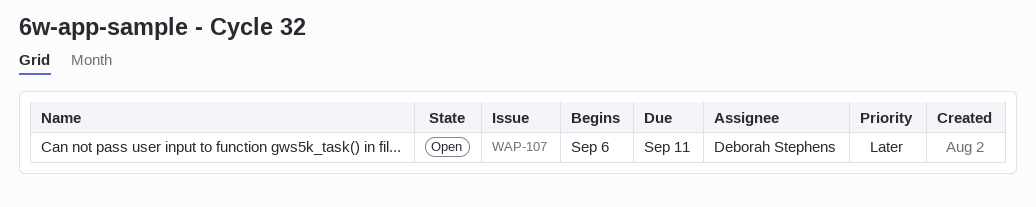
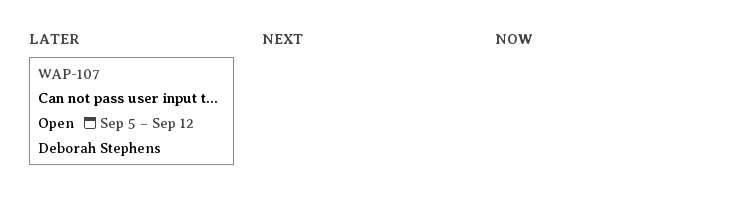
WAP-107, start: Sep 6 -> Sep 5
WAP-107, due: Sep 11 -> Sep 12

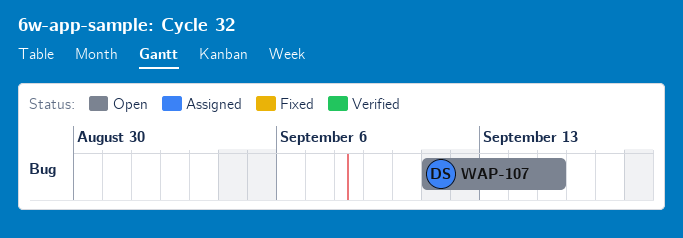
WAP-107, start: Sep 5 -> Sep 11
WAP-107, due: Sep 12 -> Sep 15

